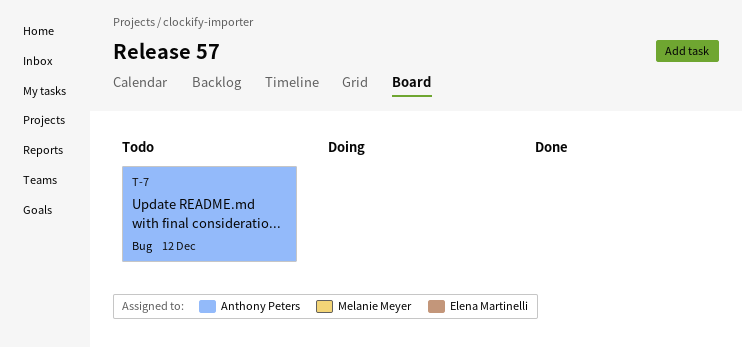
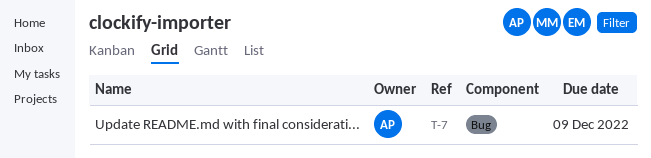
T-7, due: Dec 12 -> Dec 9

